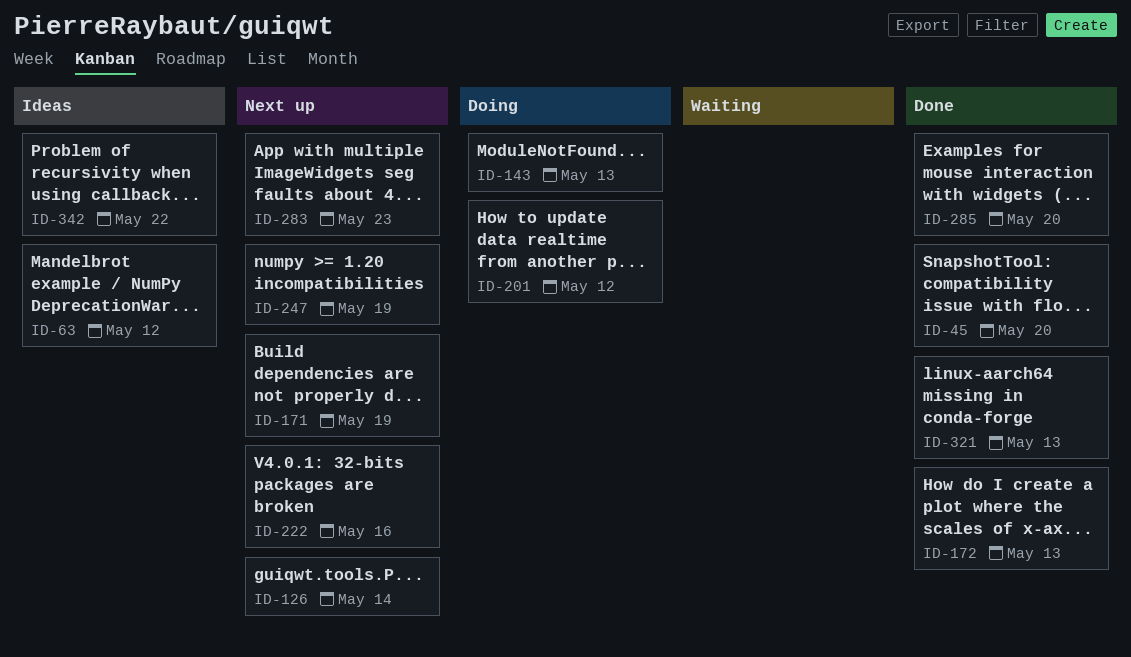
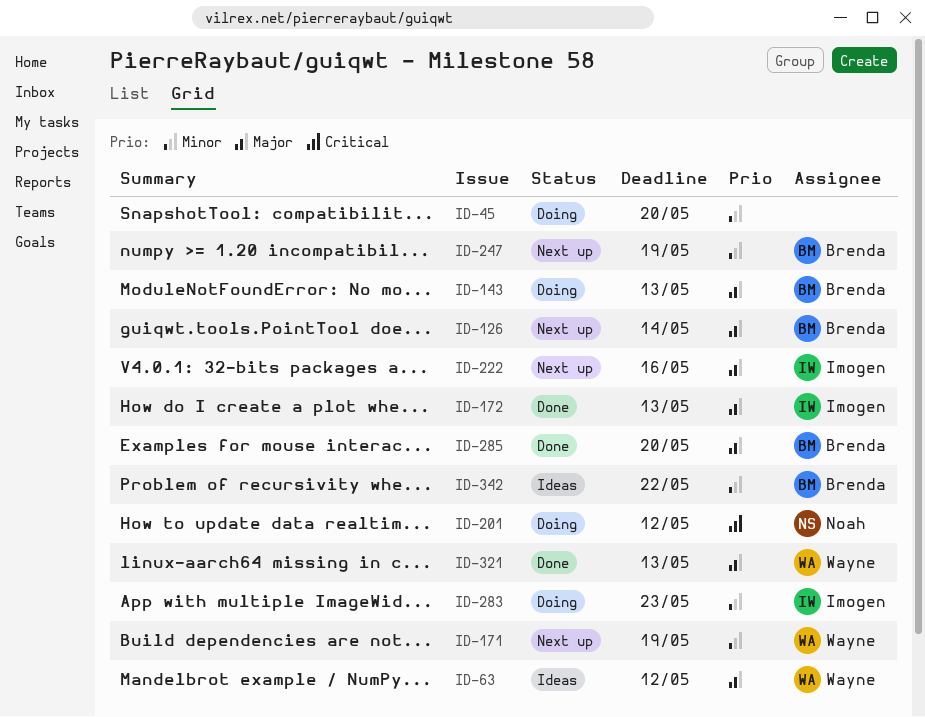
ID-45, status: Done -> Doing
ID-283, status: Next up -> Doing

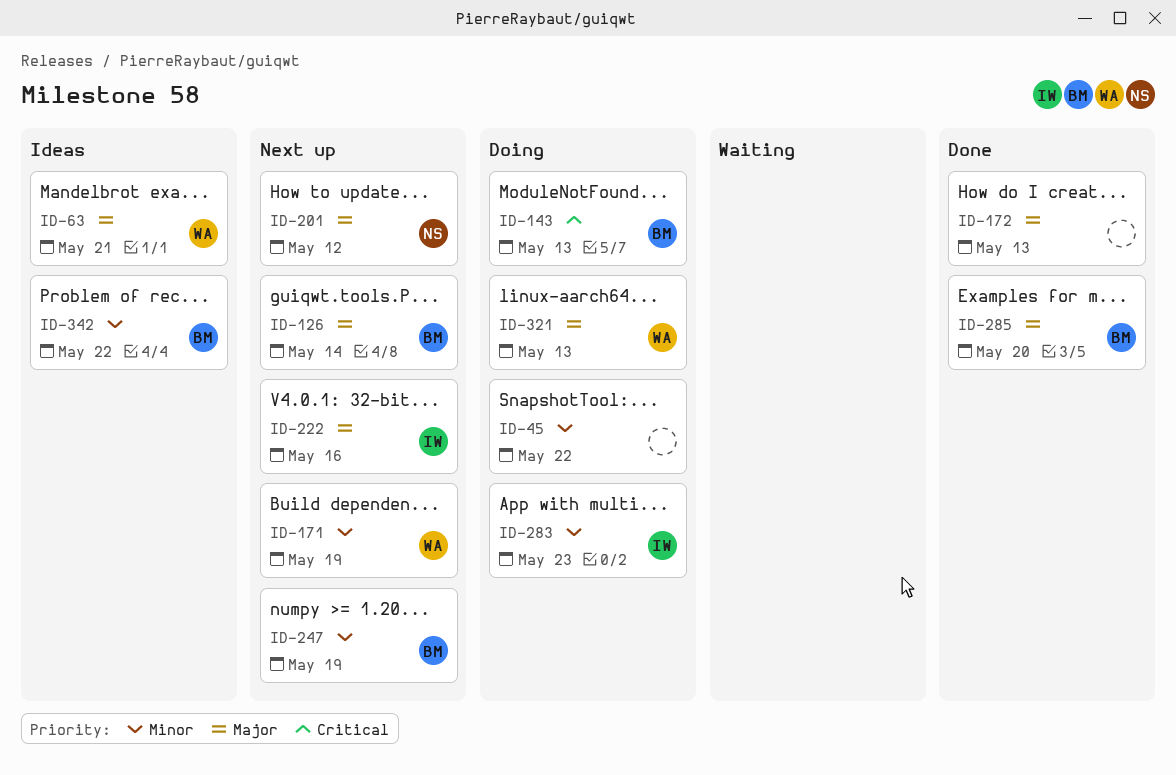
ID-45, due: May 20 -> May 22
ID-63, due: May 12 -> May 21
ID-143, priority: Major -> Critical
ID-172, owner: Imogen -> none
ID-201, status: Doing -> Next up
ID-201, priority: Critical -> Major
ID-321, status: Done -> Doing

